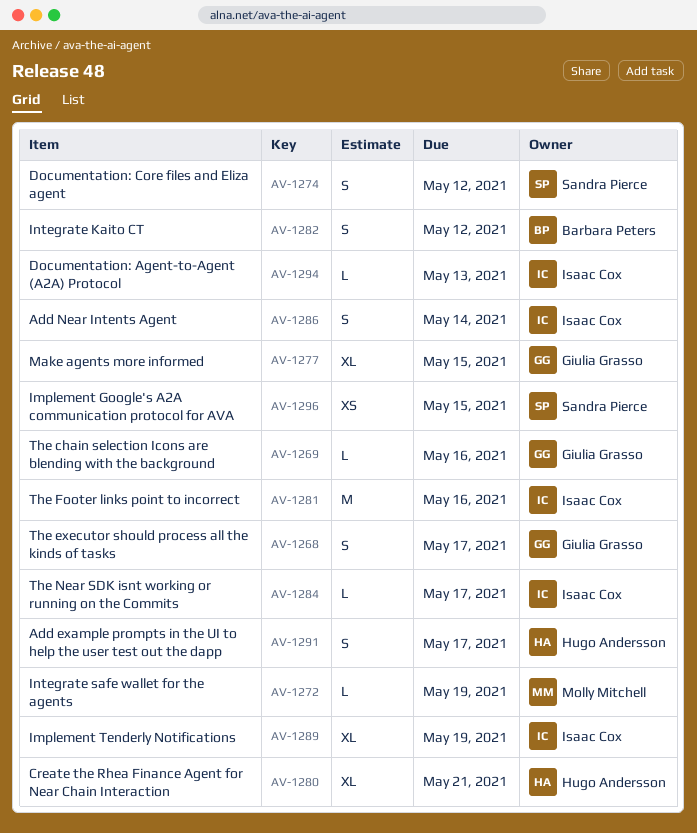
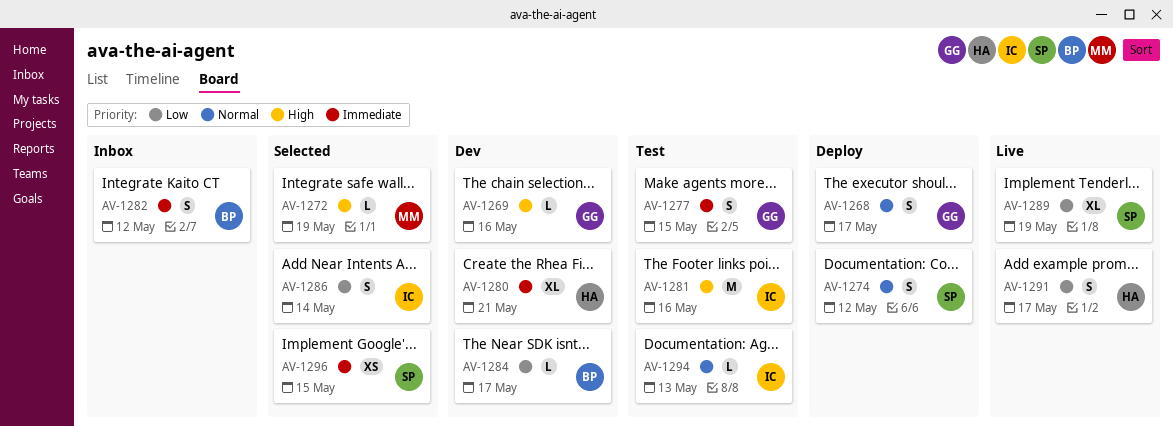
AV-1277, estimate: XL -> S
AV-1284, owner: Isaac Cox -> Barbara Peters
AV-1289, owner: Isaac Cox -> Sandra Pierce

